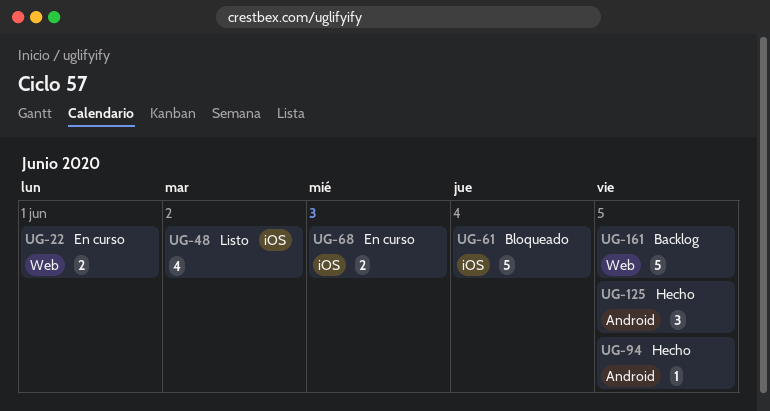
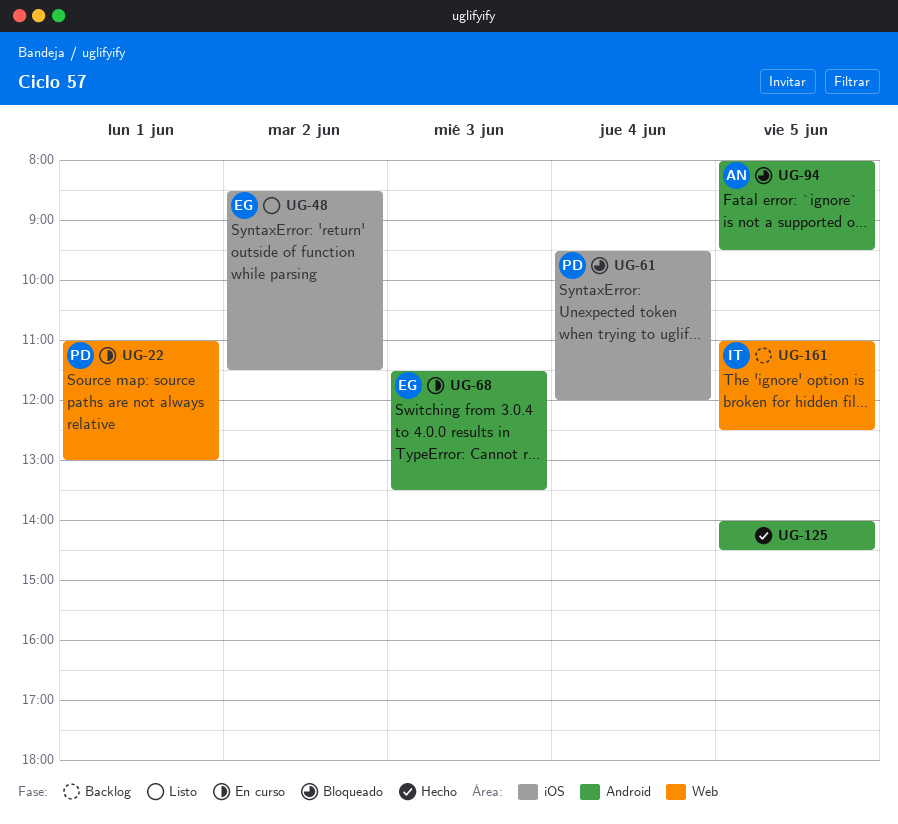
UG-68, label: iOS -> Android
UG-94, status: Hecho -> Bloqueado

